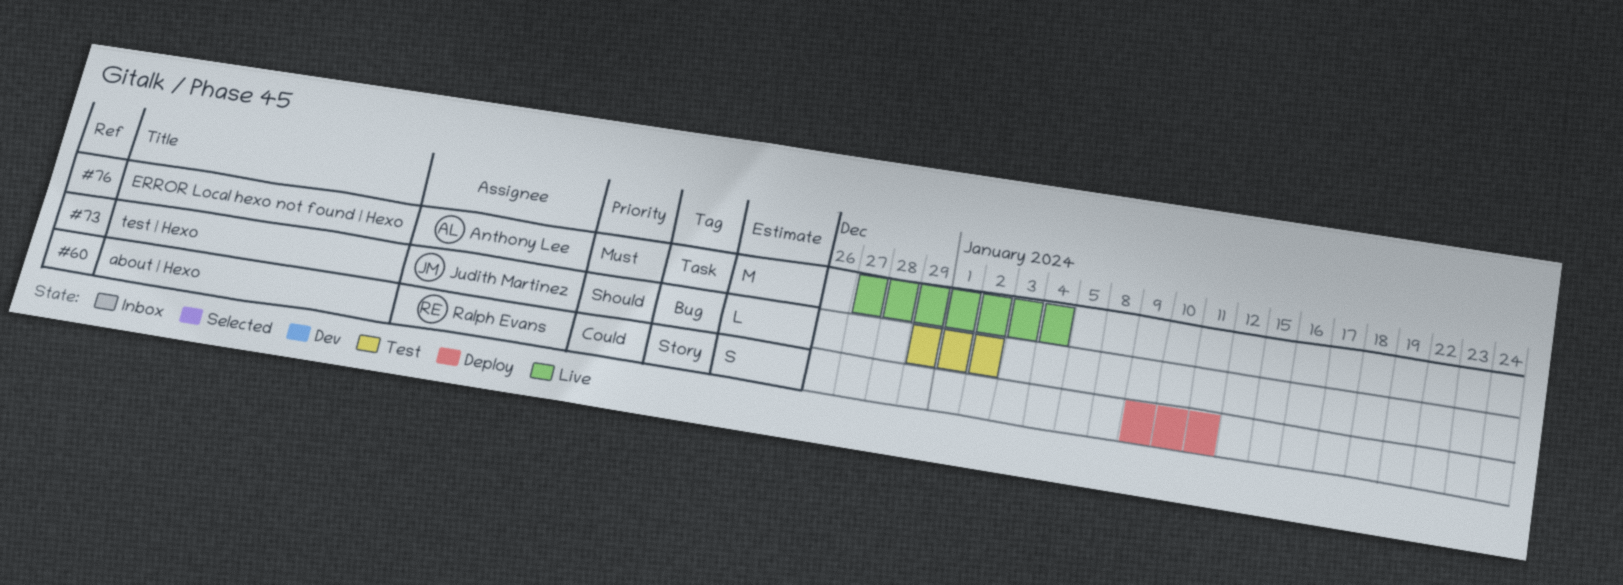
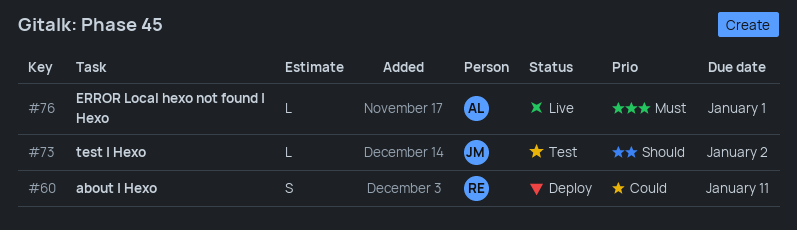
#76, estimate: M -> L
#76, due: Jan 4 -> Jan 1

